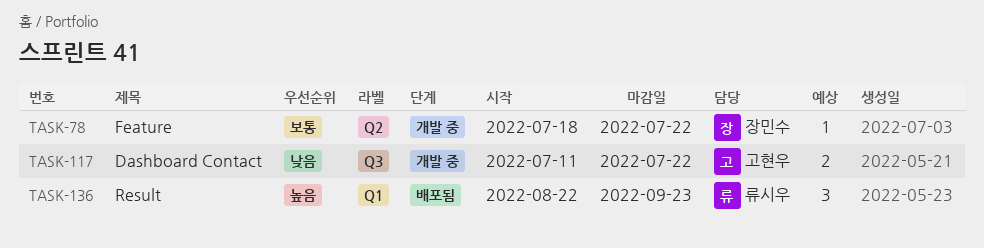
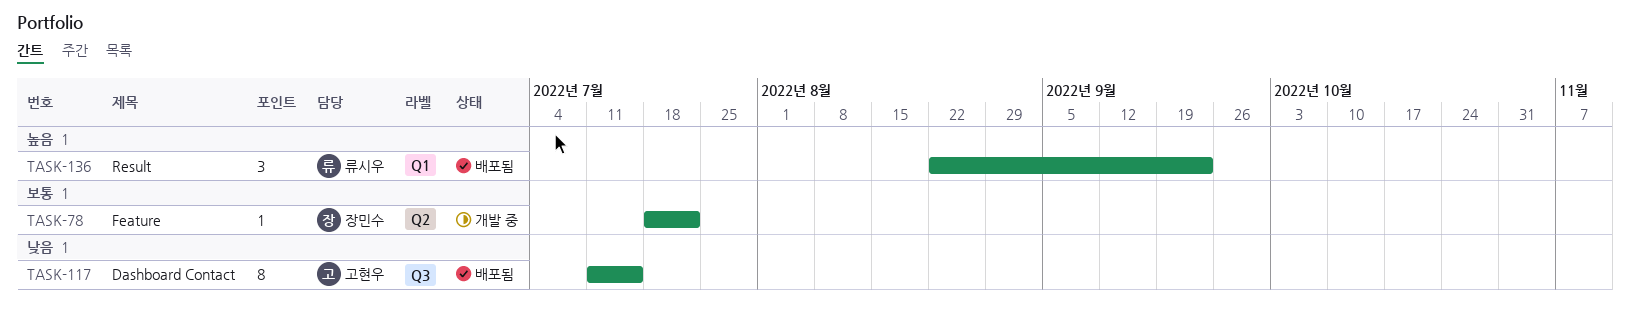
TASK-117, status: 개발 중 -> 배포됨
TASK-117, estimate: 2 -> 8
TASK-117, due: Jul 22 -> Jul 15

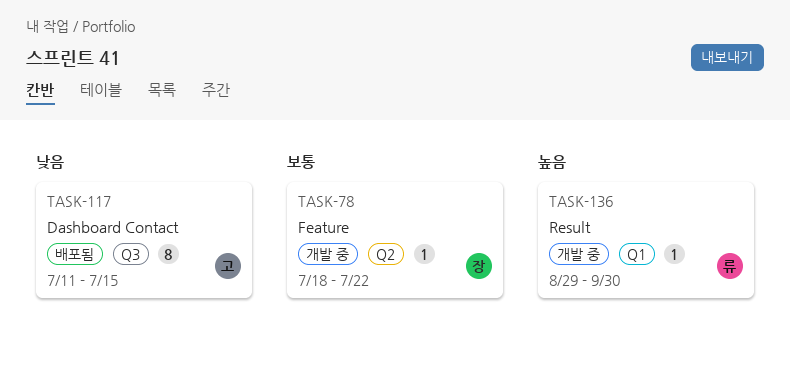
TASK-136, status: 배포됨 -> 개발 중
TASK-136, estimate: 3 -> 1
TASK-136, start: Aug 22 -> Aug 29
TASK-136, due: Sep 23 -> Sep 30

